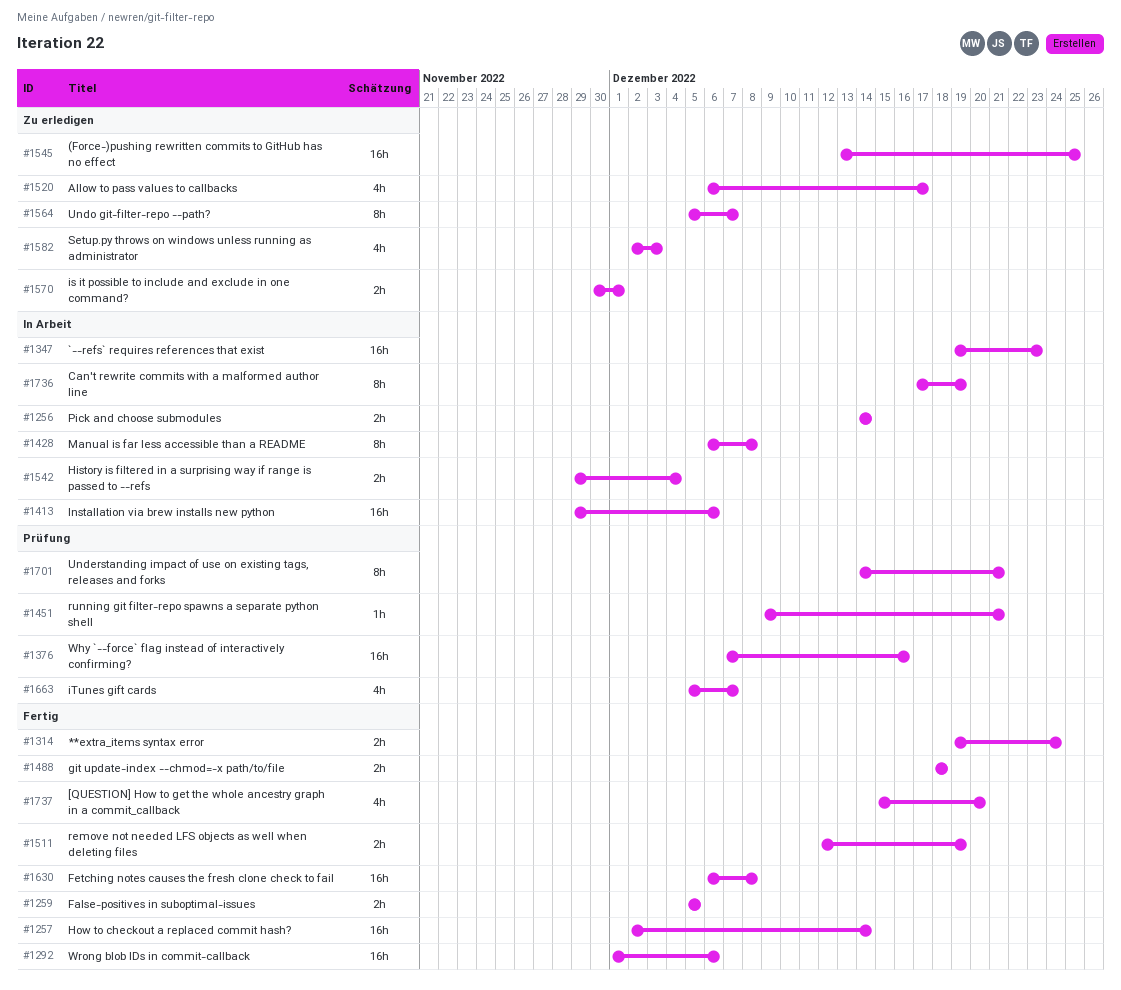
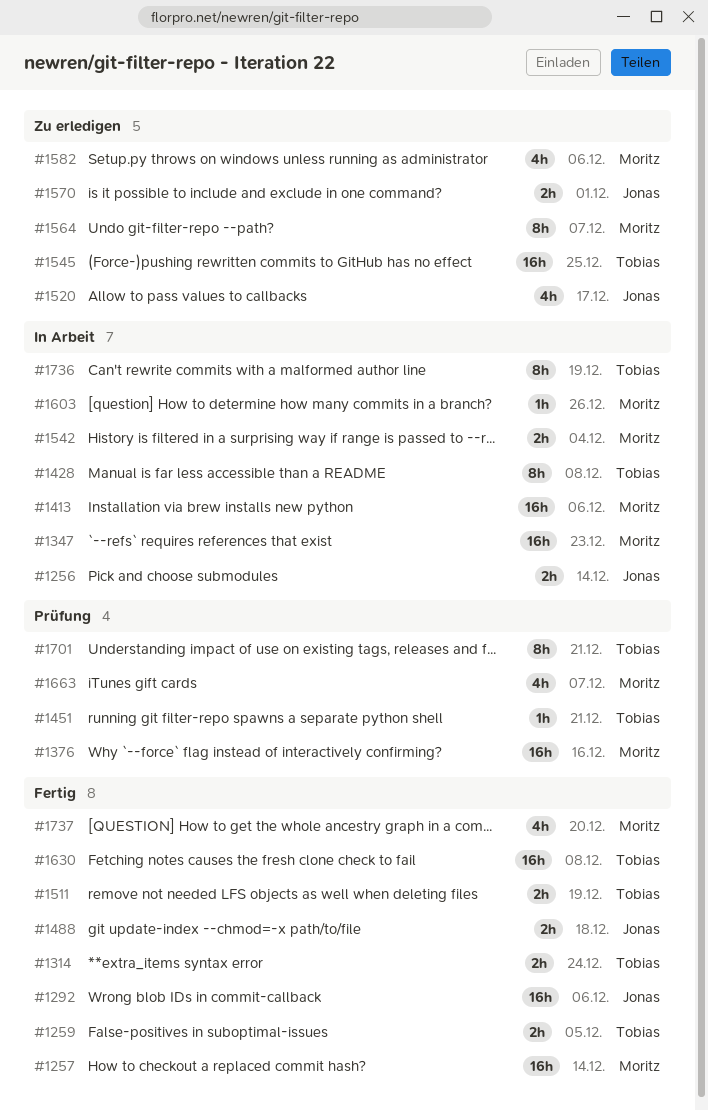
#1582, due: Dec 3 -> Dec 6
#1603: none -> present

